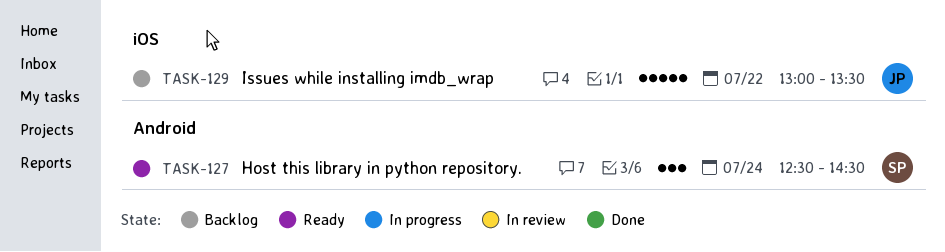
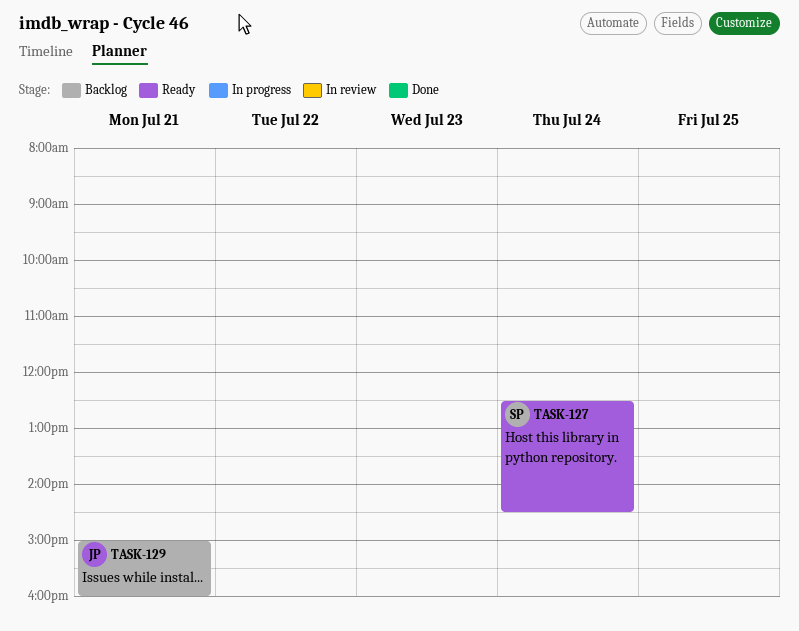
TASK-129, day: Jul 22 -> Jul 21
TASK-129, begins: 13:00 -> 15:00
TASK-129, ends: 13:30 -> 16:00

